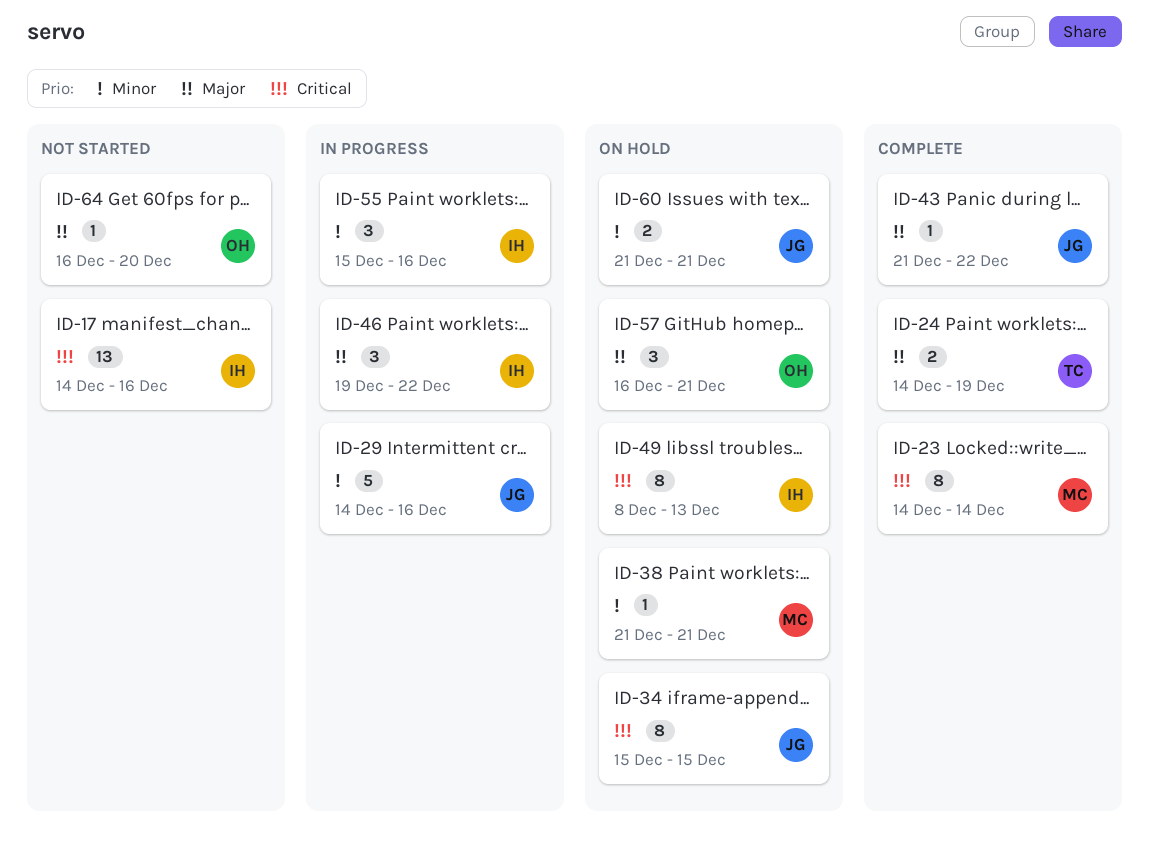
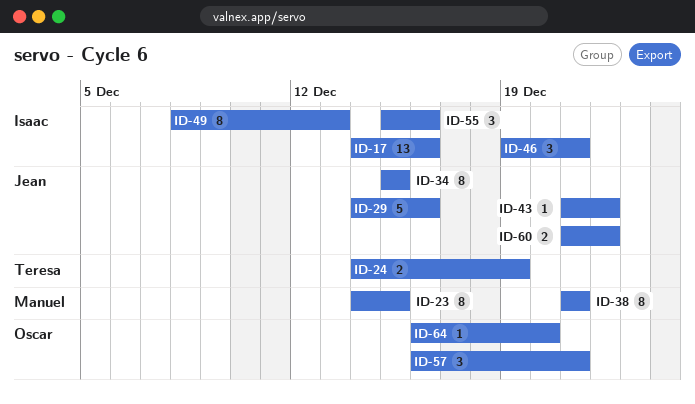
ID-23, due: Dec 14 -> Dec 15
ID-38, estimate: 1 -> 8
ID-46, due: Dec 22 -> Dec 21
ID-60, due: Dec 21 -> Dec 22

